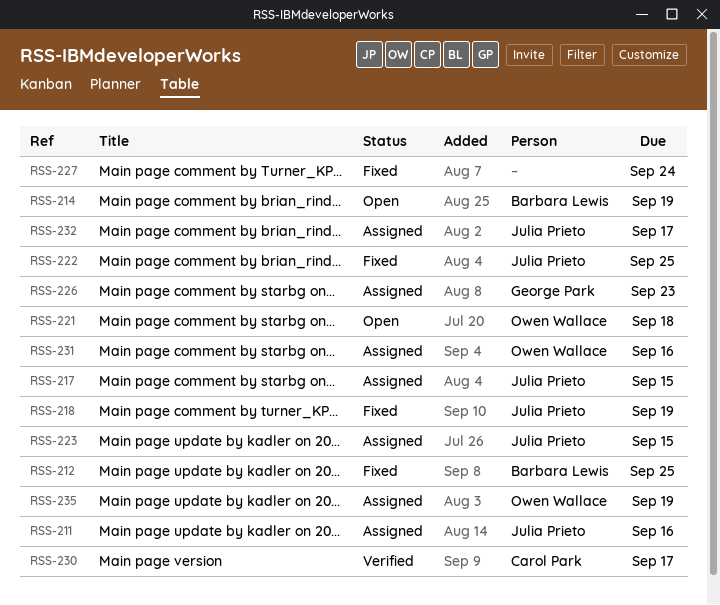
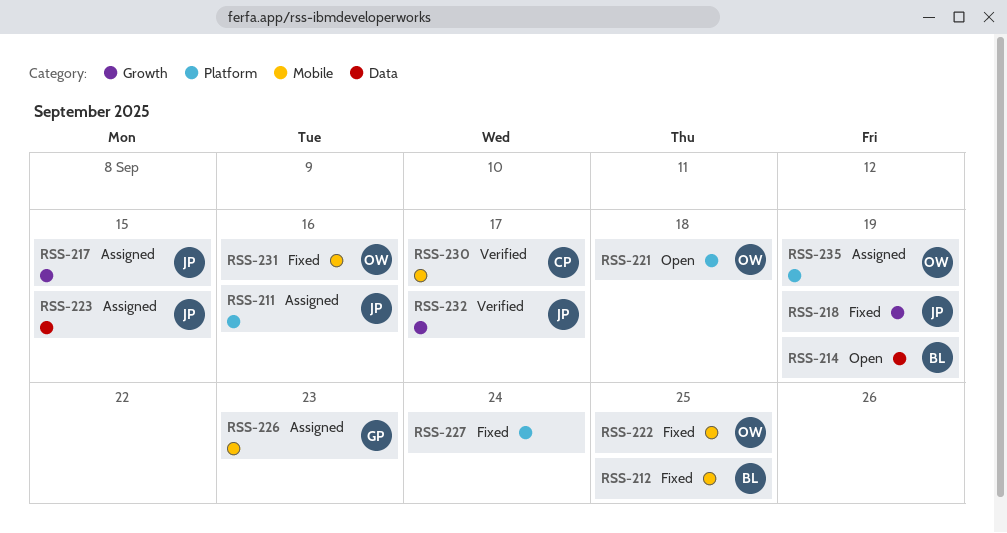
RSS-222, owner: Julia Prieto -> Owen Wallace
RSS-231, status: Assigned -> Fixed
RSS-232, status: Assigned -> Verified

